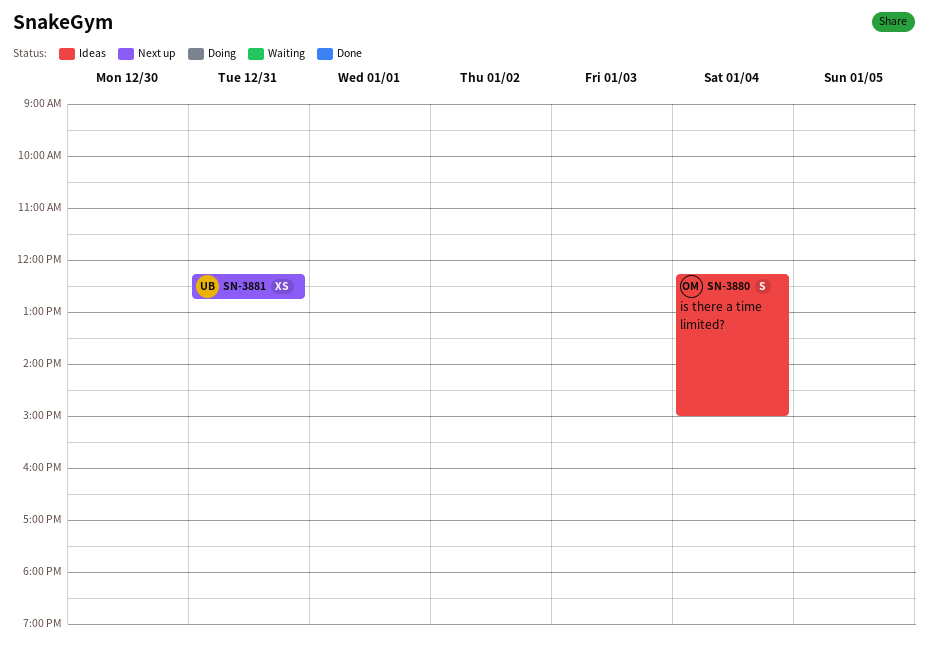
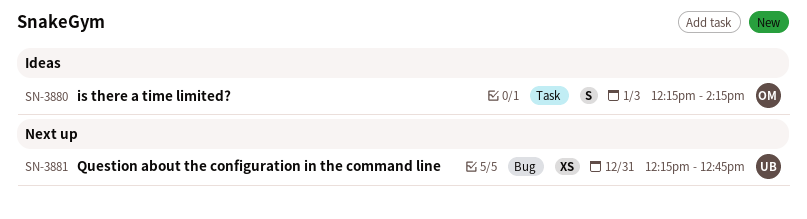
SN-3880, day: Jan 4 -> Jan 3
SN-3880, ends: 15:00 -> 14:15

